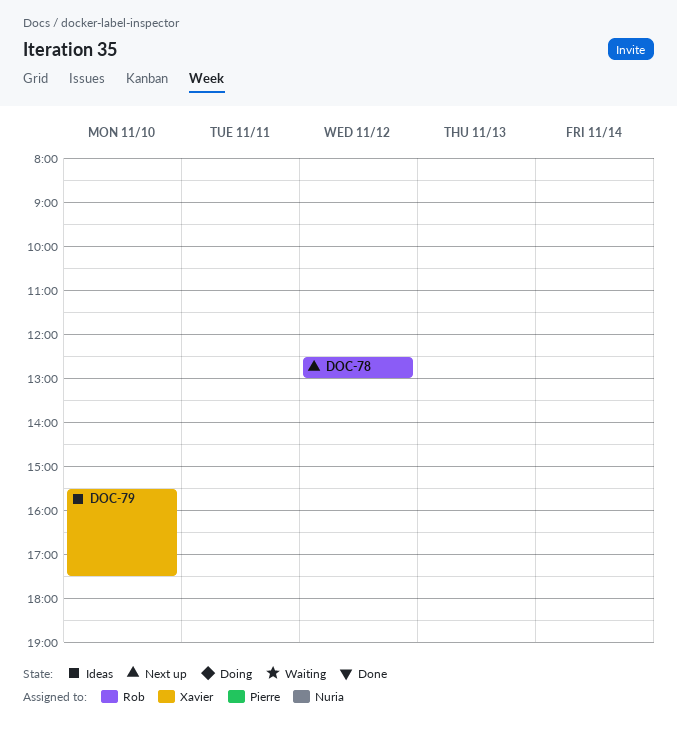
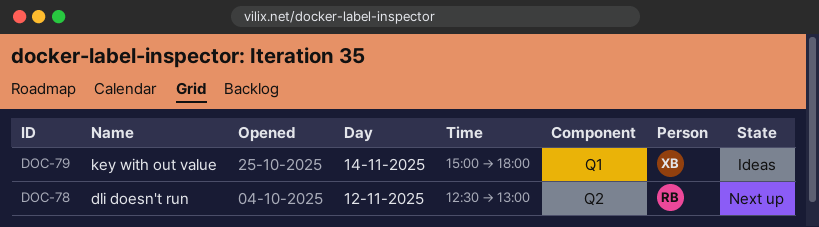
DOC-79, day: Nov 10 -> Nov 14
DOC-79, begins: 15:30 -> 15:00
DOC-79, ends: 17:30 -> 18:00

